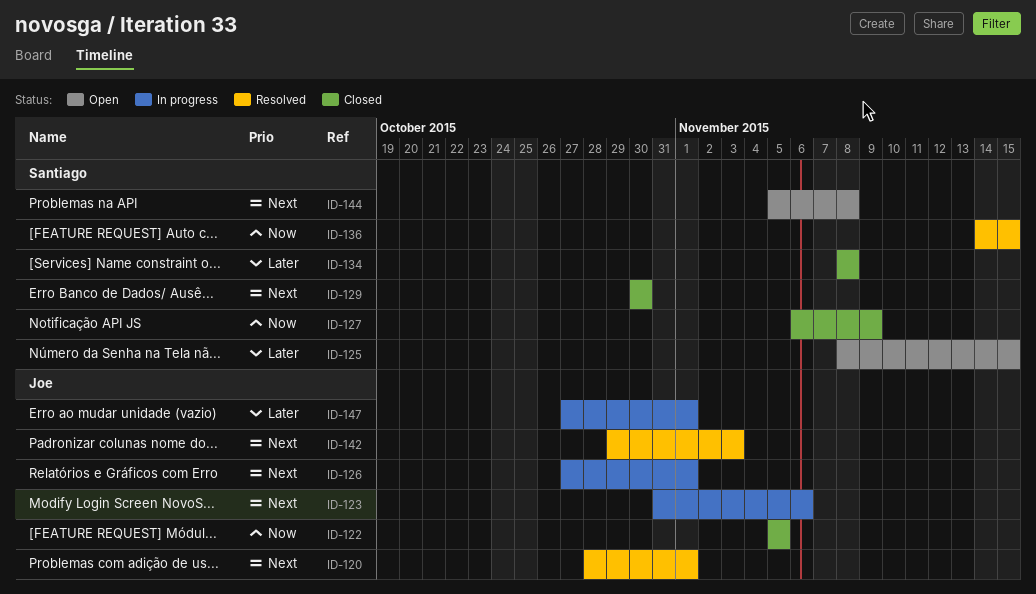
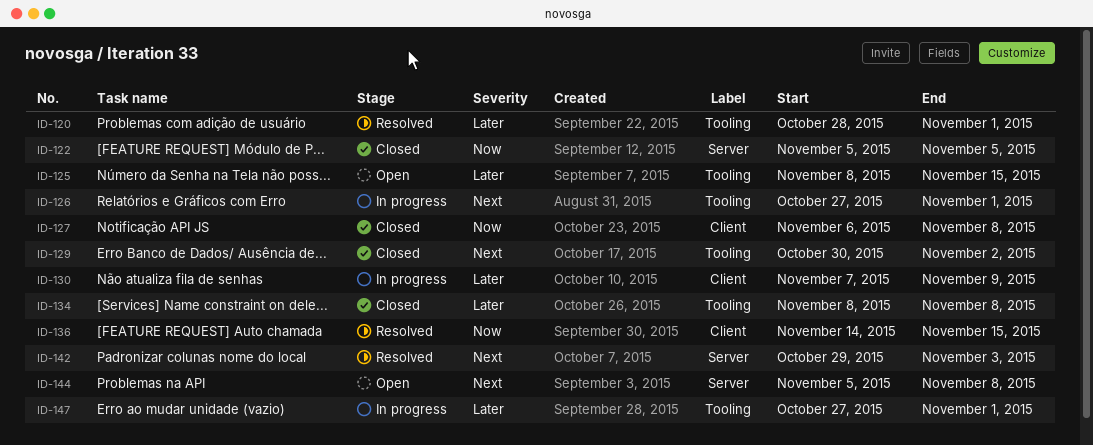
ID-120, priority: Next -> Later
ID-123: present -> none
ID-127, due: Nov 9 -> Nov 8
ID-129, due: Oct 30 -> Nov 2
ID-130: none -> present

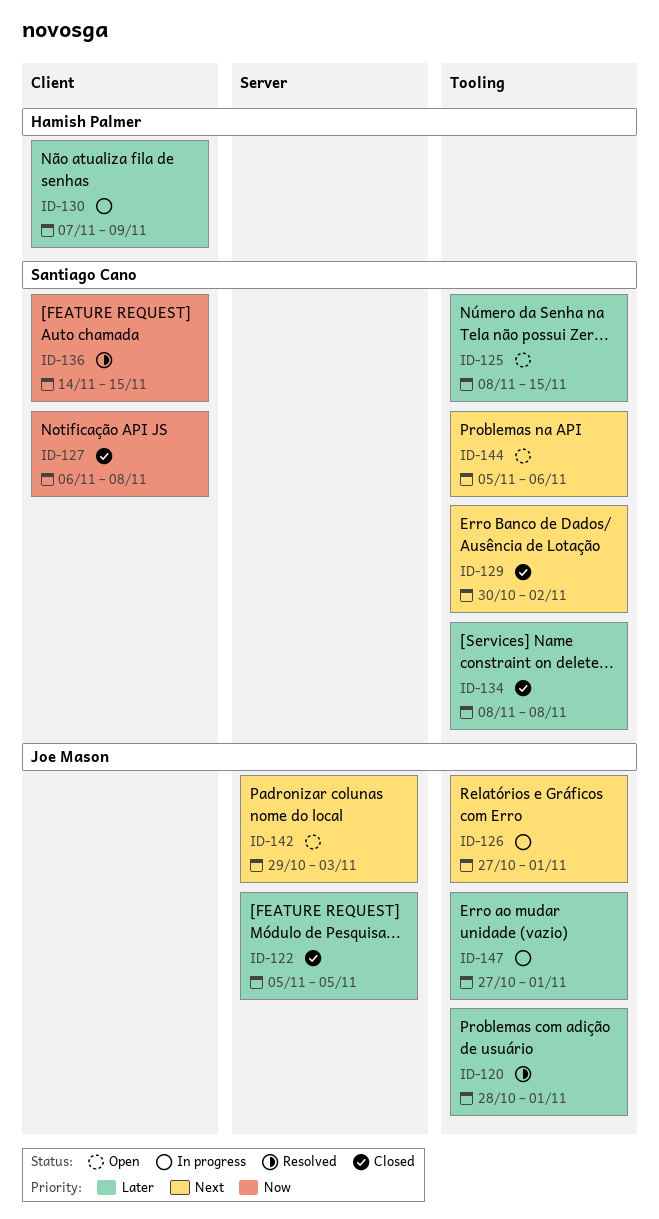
ID-122, priority: Now -> Later
ID-142, status: Resolved -> Open
ID-144, label: Server -> Tooling
ID-144, due: Nov 8 -> Nov 6

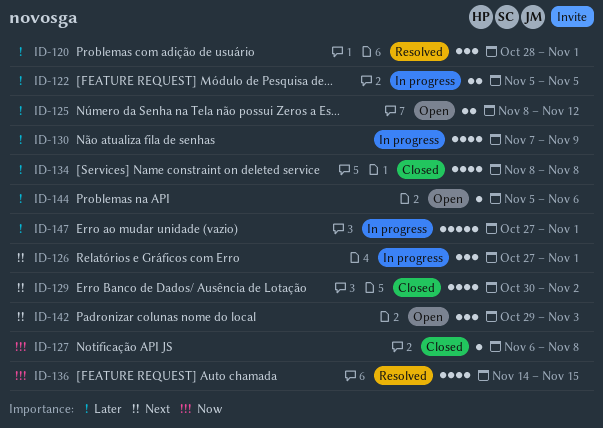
ID-122, status: Closed -> In progress
ID-125, due: Nov 15 -> Nov 12
ID-144, priority: Next -> Later

